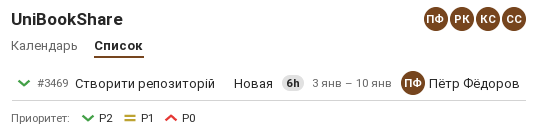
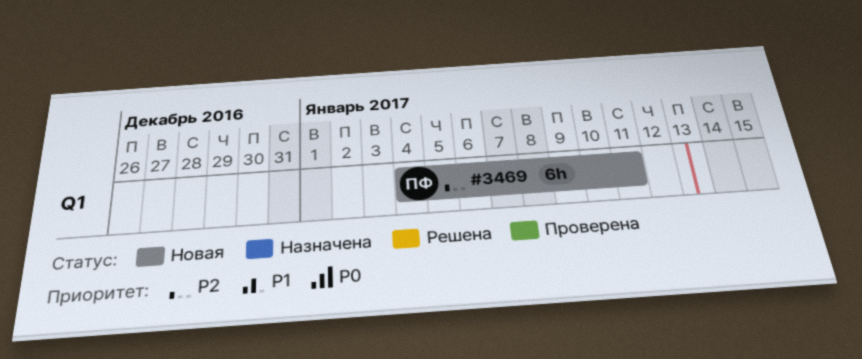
#3469, start: Jan 3 -> Jan 4
#3469, due: Jan 10 -> Jan 11

